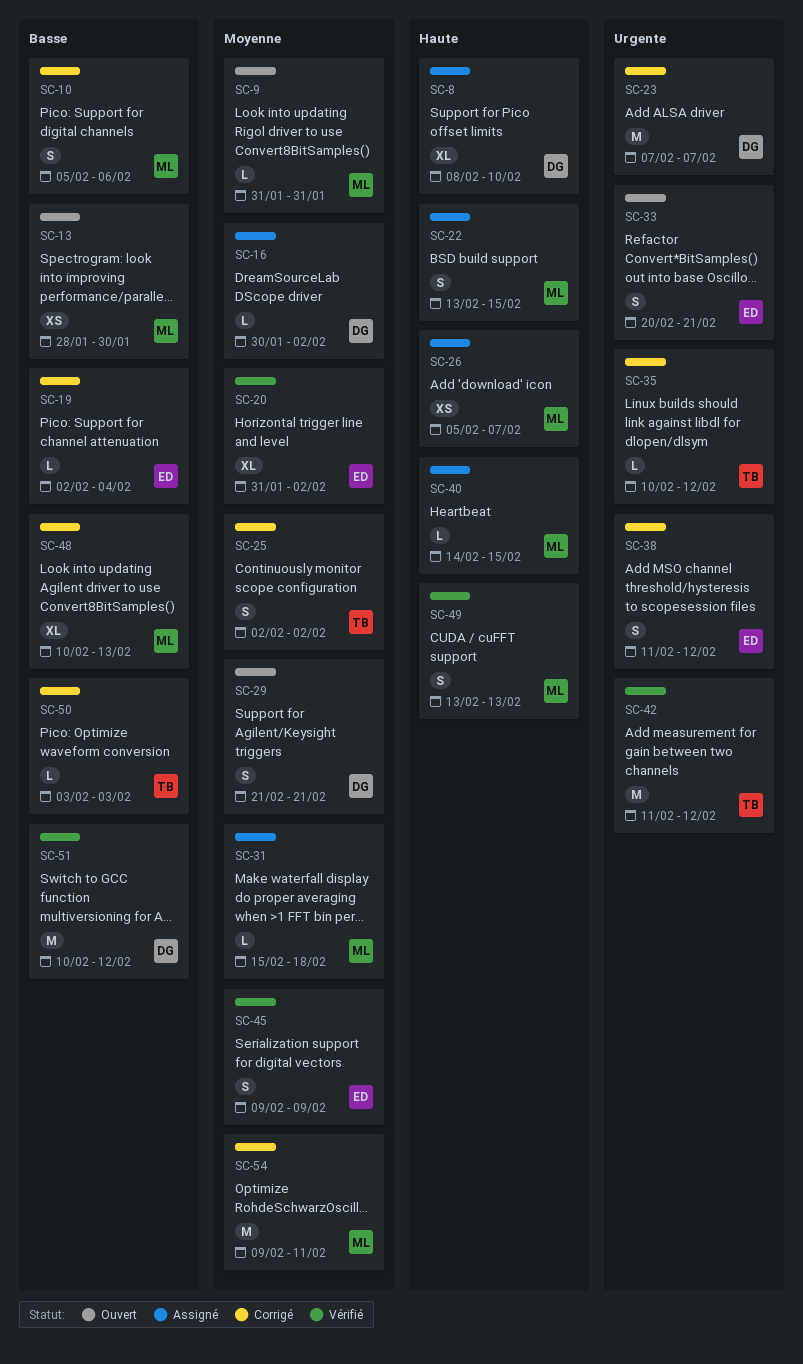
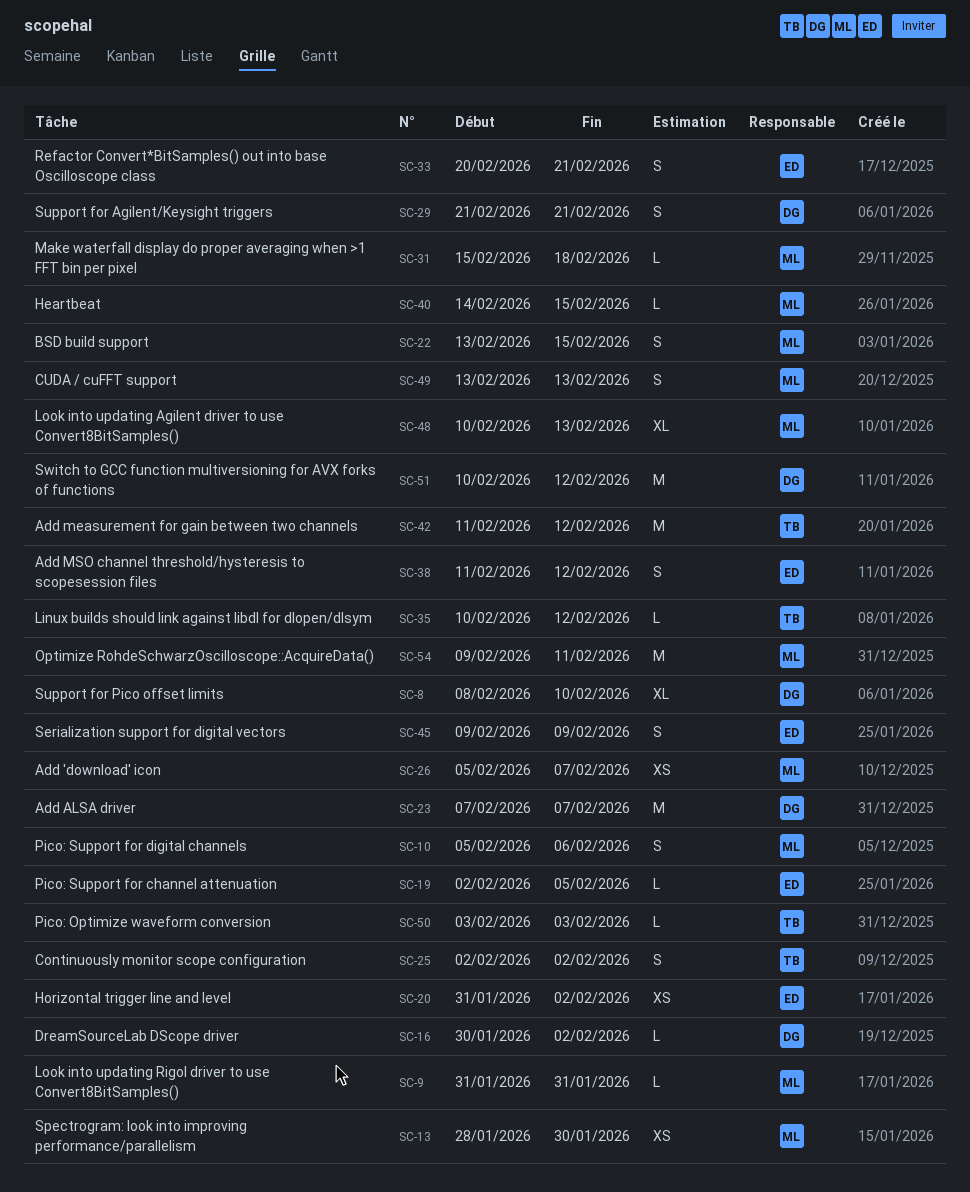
SC-19, due: Feb 4 -> Feb 5
SC-20, estimate: XL -> XS

